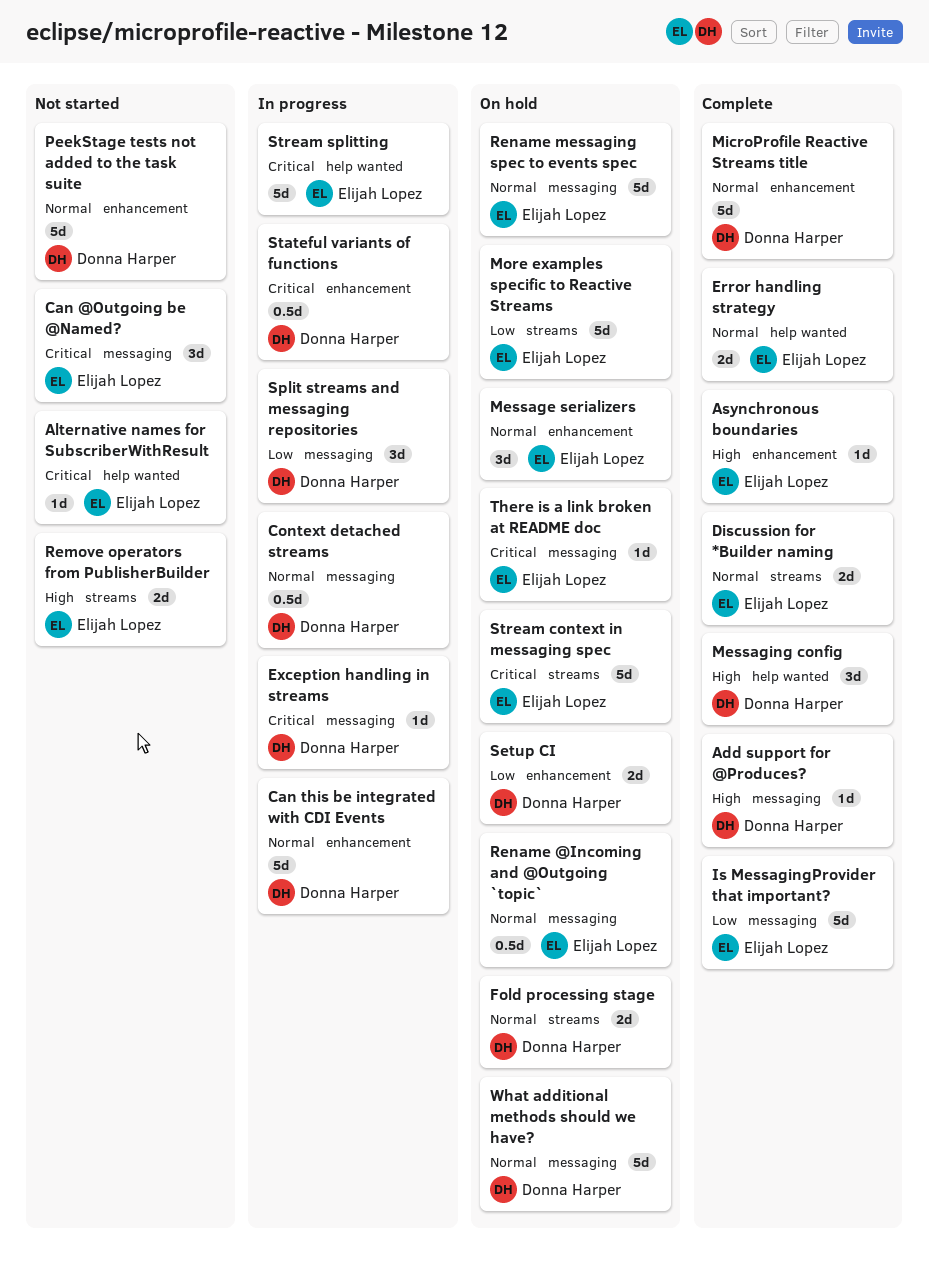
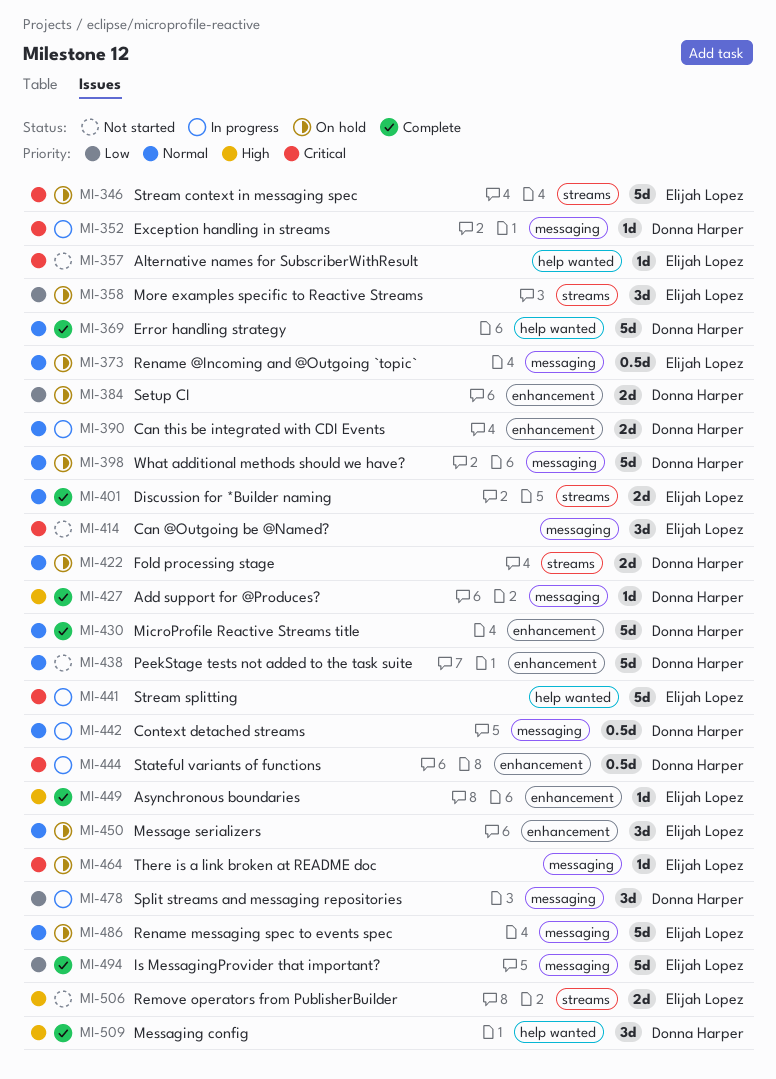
Can this be integrated with CDI Events, estimate: 5d -> 2d
Error handling strategy, owner: Elijah Lopez -> Donna Harper
Error handling strategy, estimate: 2d -> 5d
More examples specific to Reactive Streams, estimate: 5d -> 3d

